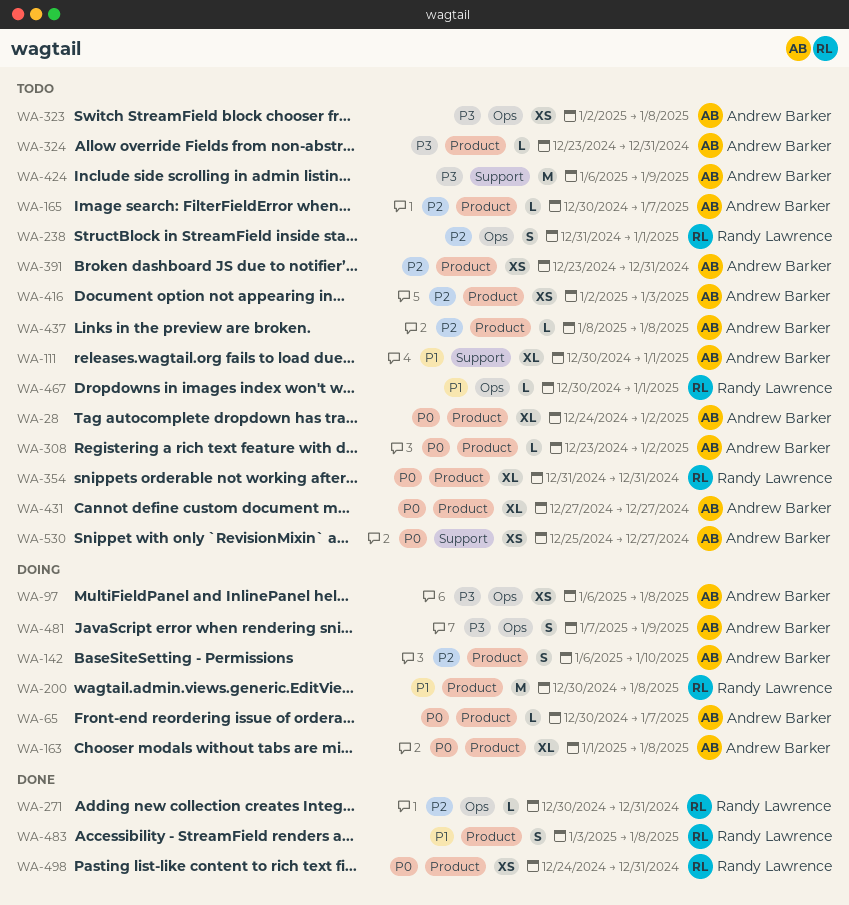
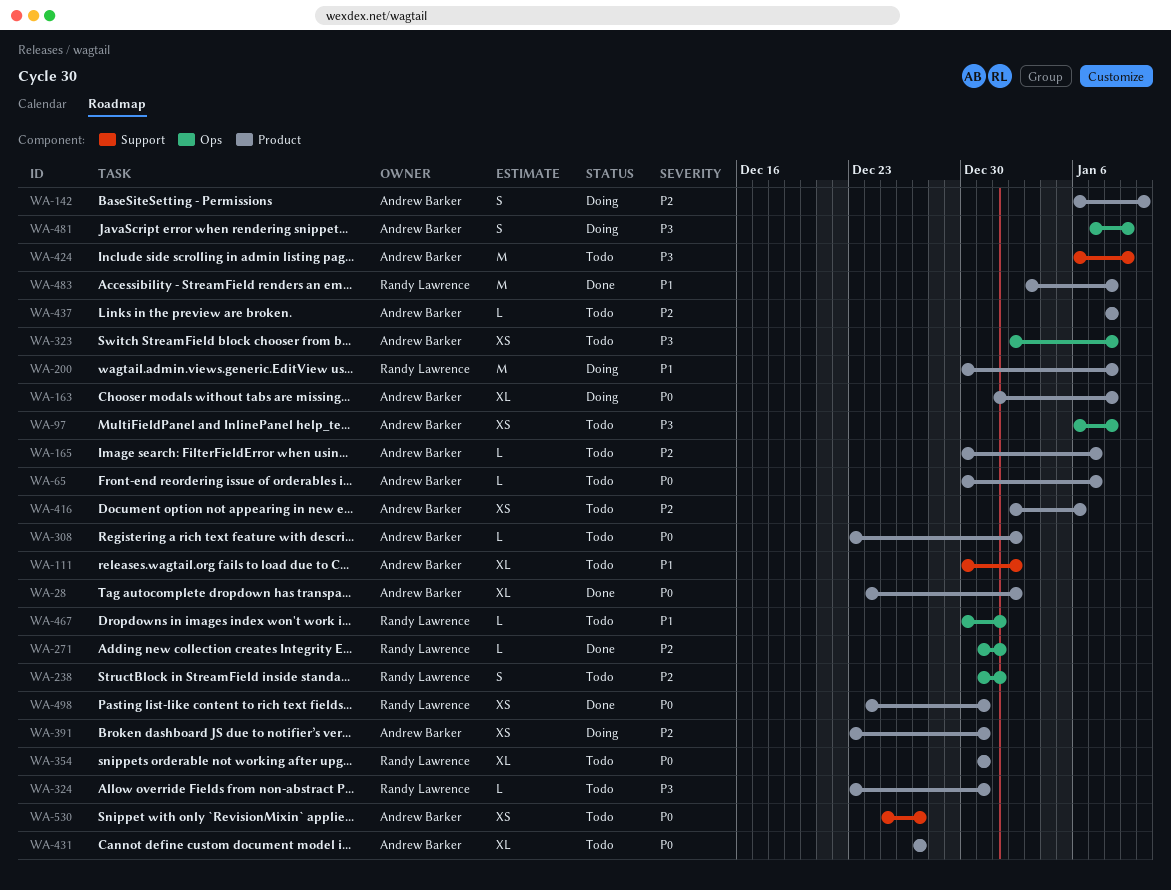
WA-28, status: Todo -> Done
WA-65, status: Doing -> Todo
WA-97, status: Doing -> Todo
WA-111, due: Jan 1 -> Jan 2
WA-271, start: Dec 30 -> Dec 31
WA-271, due: Dec 31 -> Jan 1
WA-324, owner: Andrew Barker -> Randy Lawrence
WA-391, status: Todo -> Doing
WA-416, due: Jan 3 -> Jan 6
WA-483, estimate: S -> M

